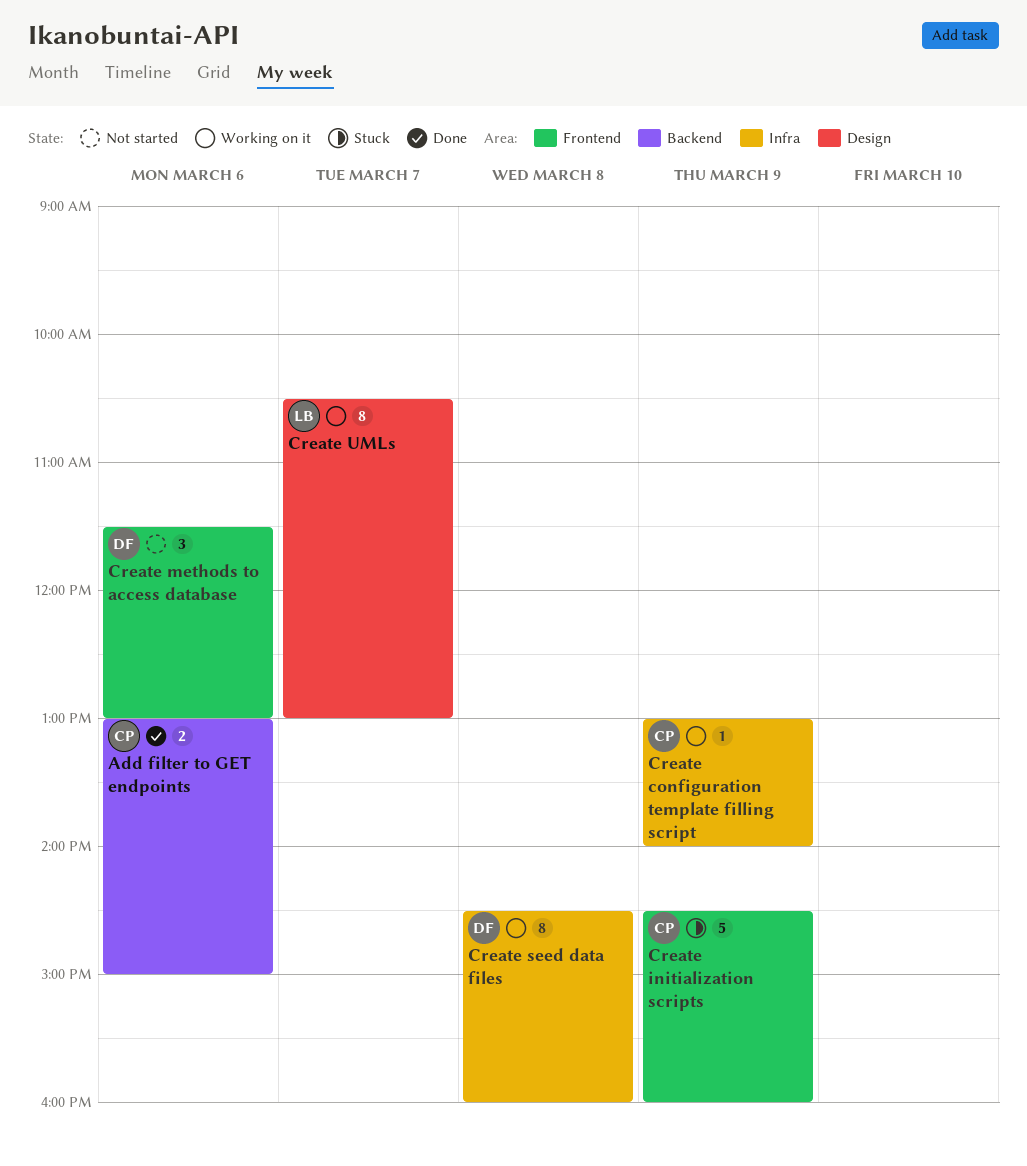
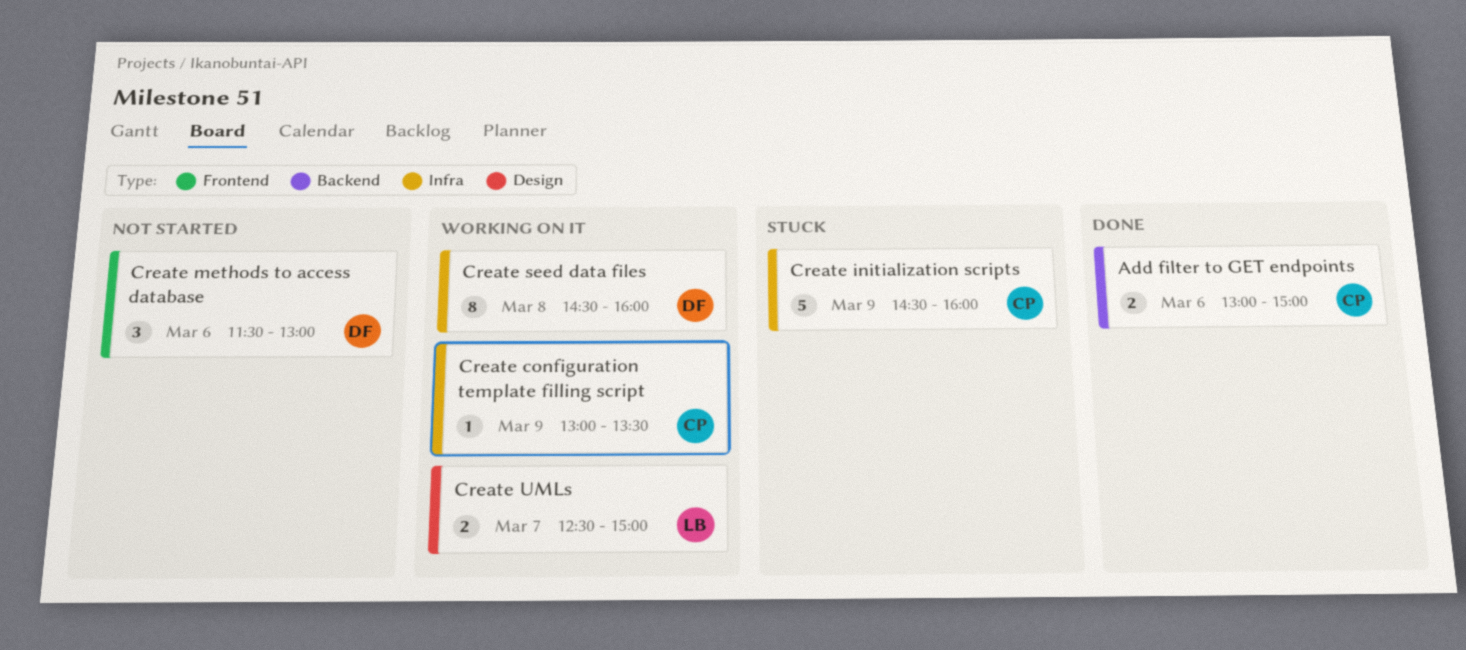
Create configuration template filling script, ends: 14:00 -> 13:30
Create initialization scripts, label: Frontend -> Infra
Create UMLs, estimate: 8 -> 2
Create UMLs, begins: 10:30 -> 12:30
Create UMLs, ends: 13:00 -> 15:00

